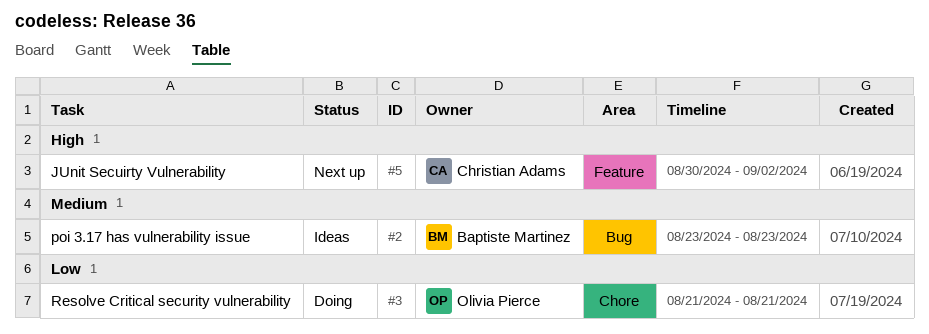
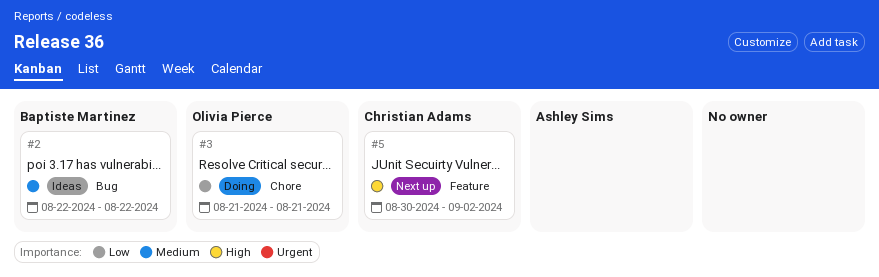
#2, start: Aug 23 -> Aug 22
#2, due: Aug 23 -> Aug 22

